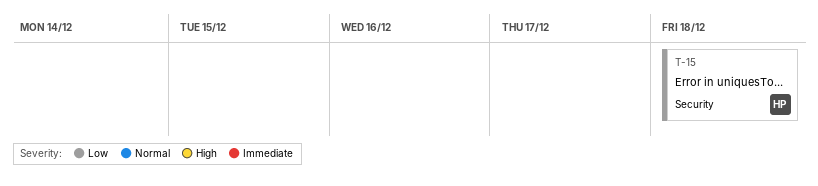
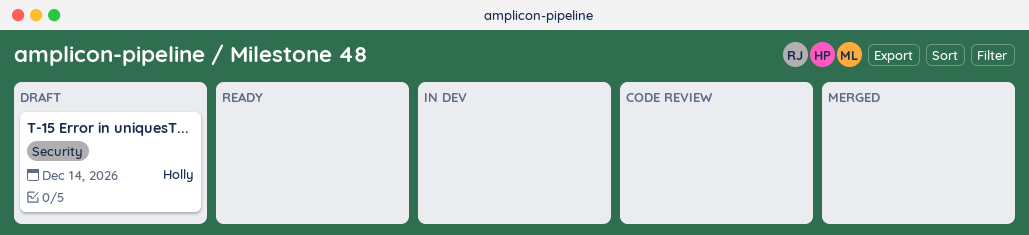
T-15, due: Dec 18 -> Dec 14

